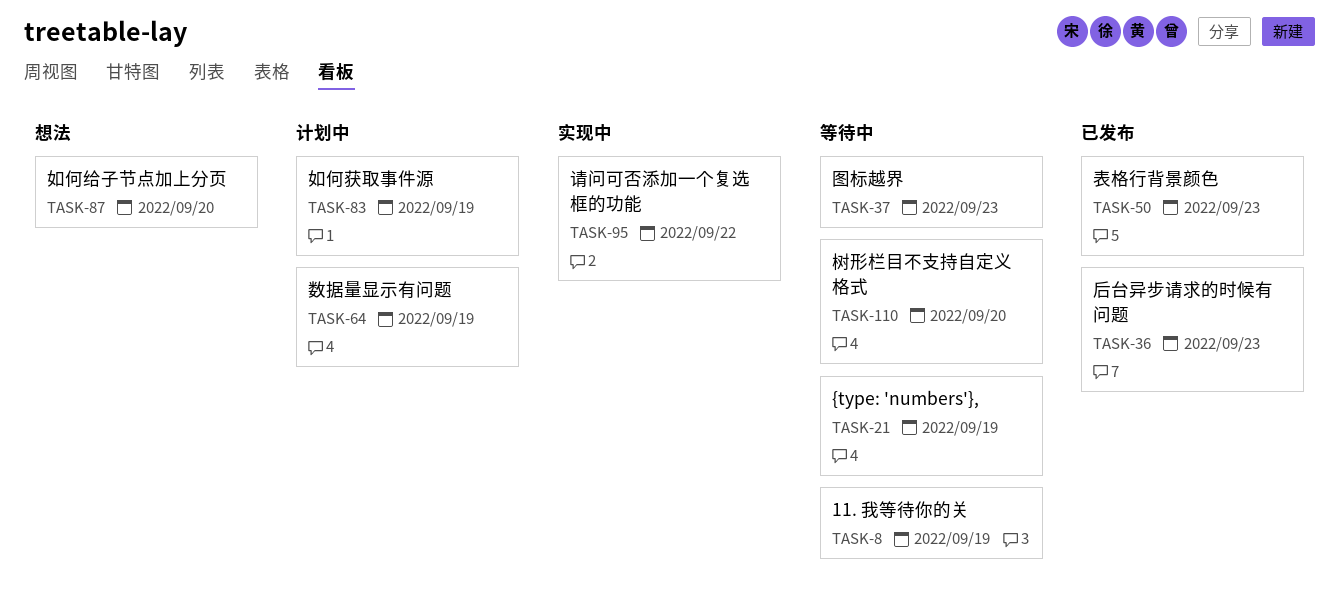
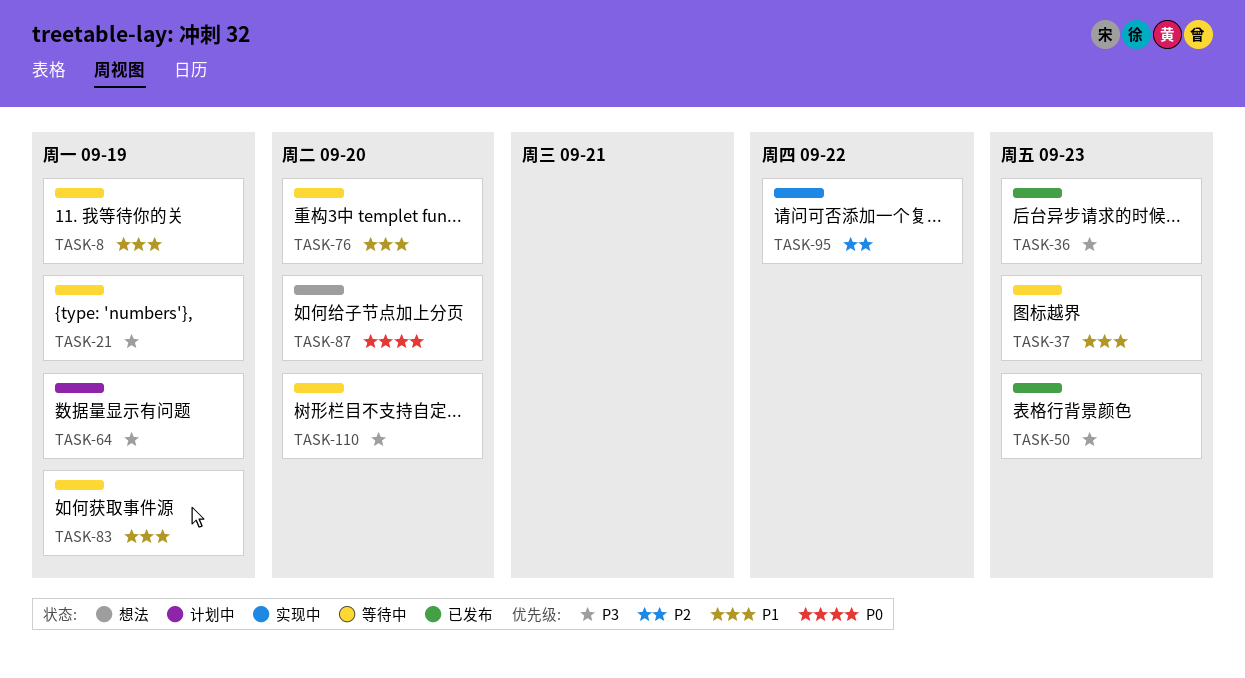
TASK-76: none -> present
TASK-83, status: 计划中 -> 等待中

